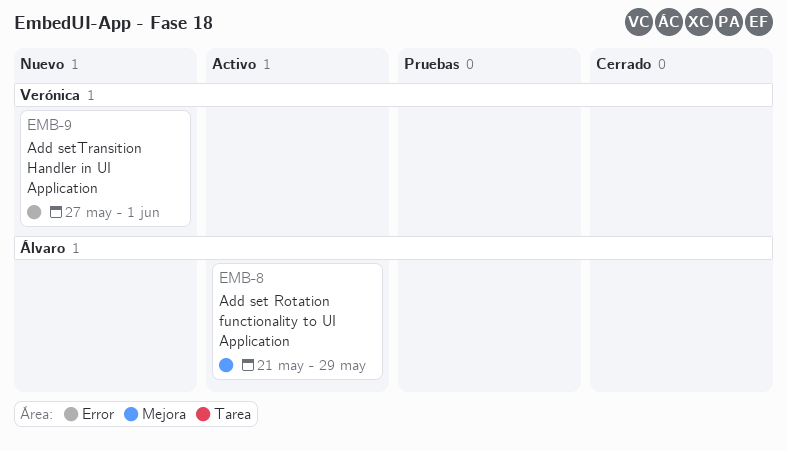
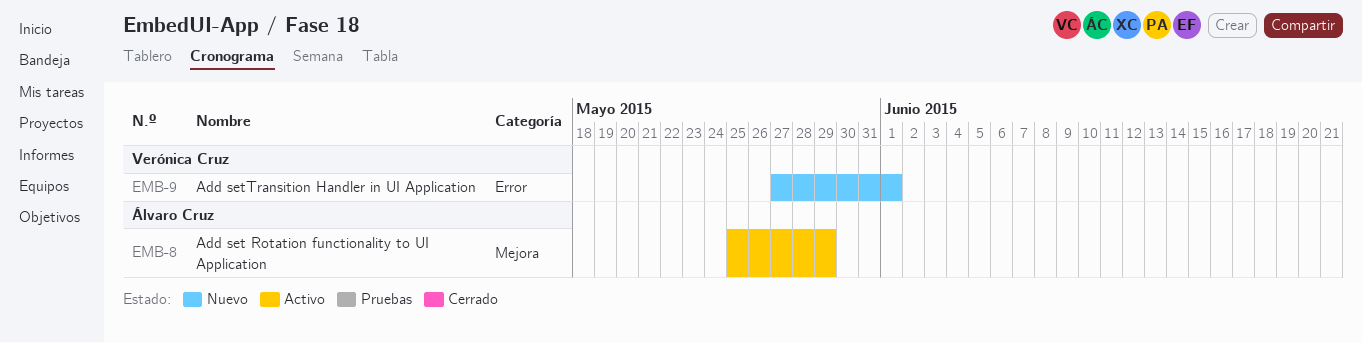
EMB-8, start: May 21 -> May 25

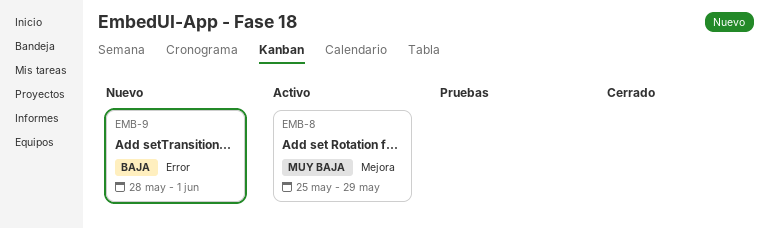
EMB-9, start: May 27 -> May 28

